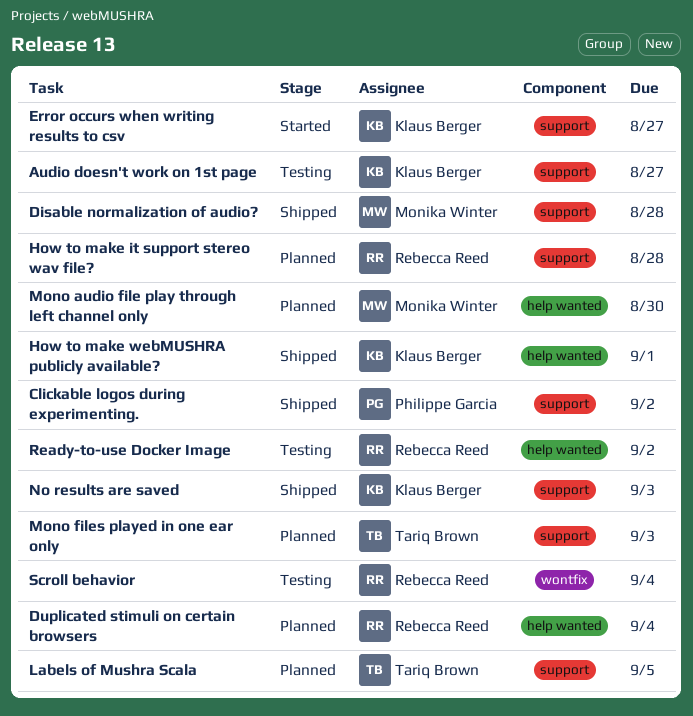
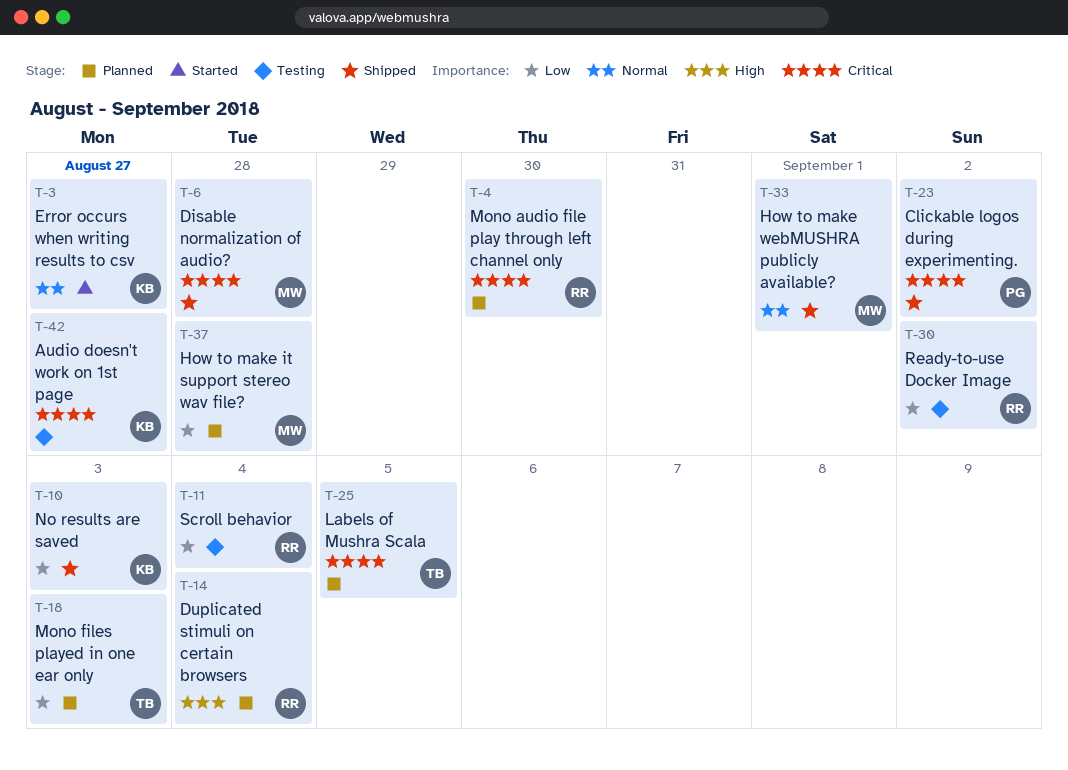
How to make it support stereo wav file?, owner: Rebecca Reed -> Monika Winter
How to make webMUSHRA publicly available?, owner: Klaus Berger -> Monika Winter
Mono audio file play through left channel only, owner: Monika Winter -> Rebecca Reed

